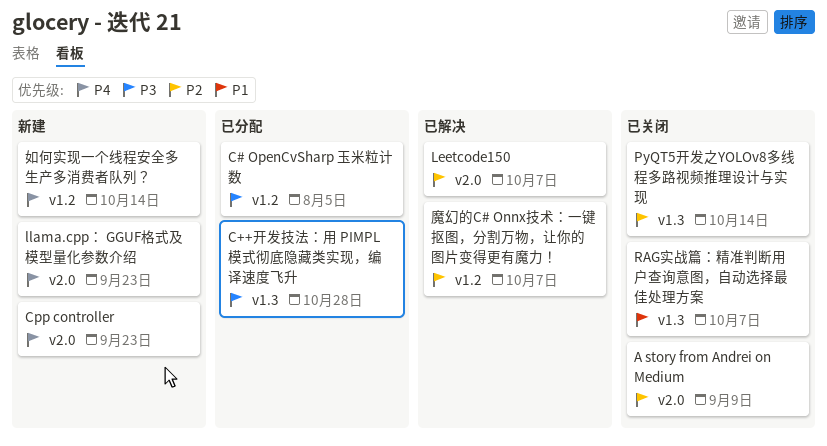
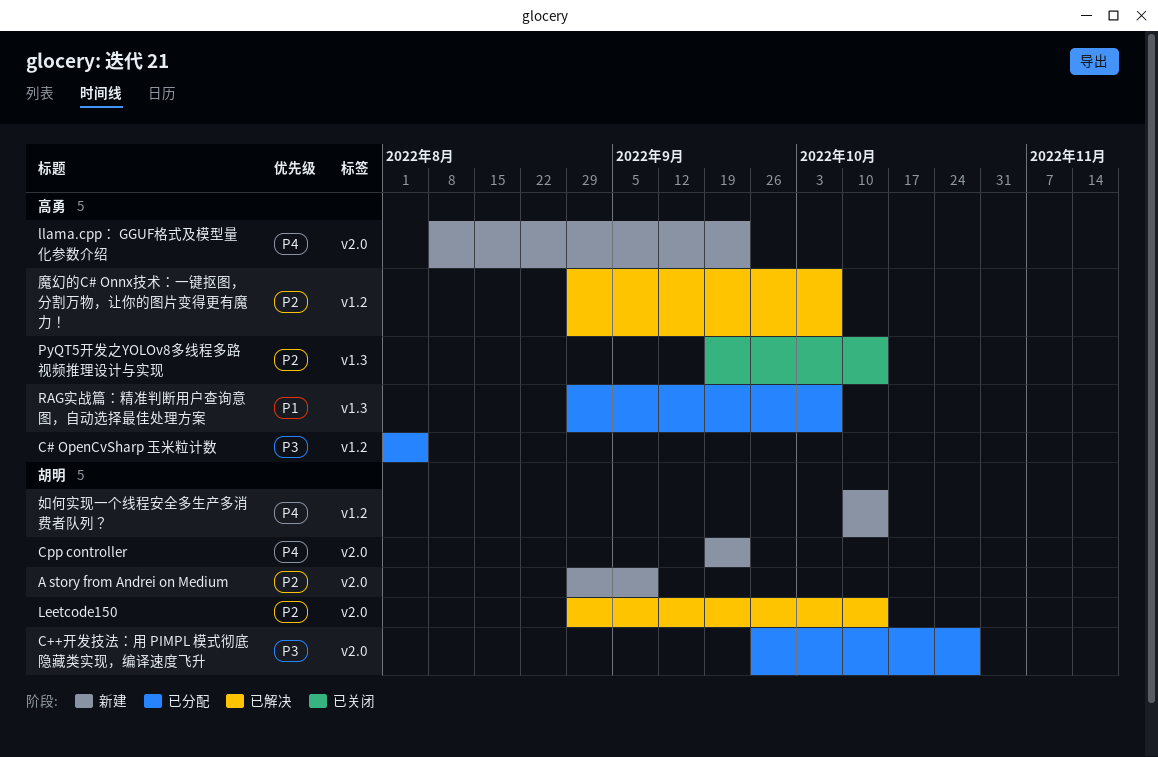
A story from Andrei on Medium, status: 已关闭 -> 新建
C++开发技法：用 PIMPL 模式彻底隐藏类实现，编译速度飞升, label: v1.3 -> v2.0
Leetcode150, due: Oct 7 -> Oct 14
RAG实战篇：精准判断用户查询意图，自动选择最佳处理方案, status: 已关闭 -> 已分配

